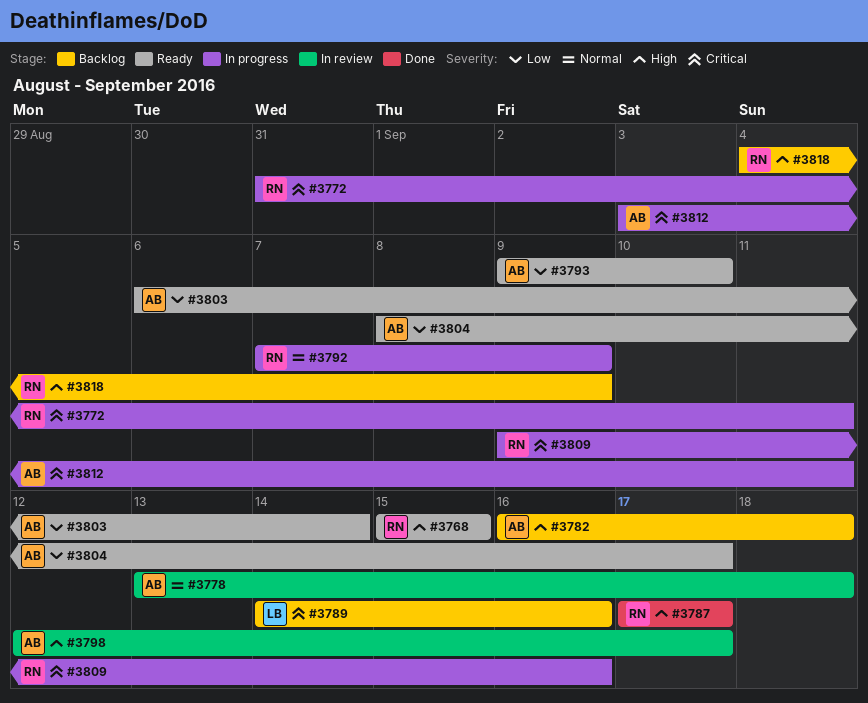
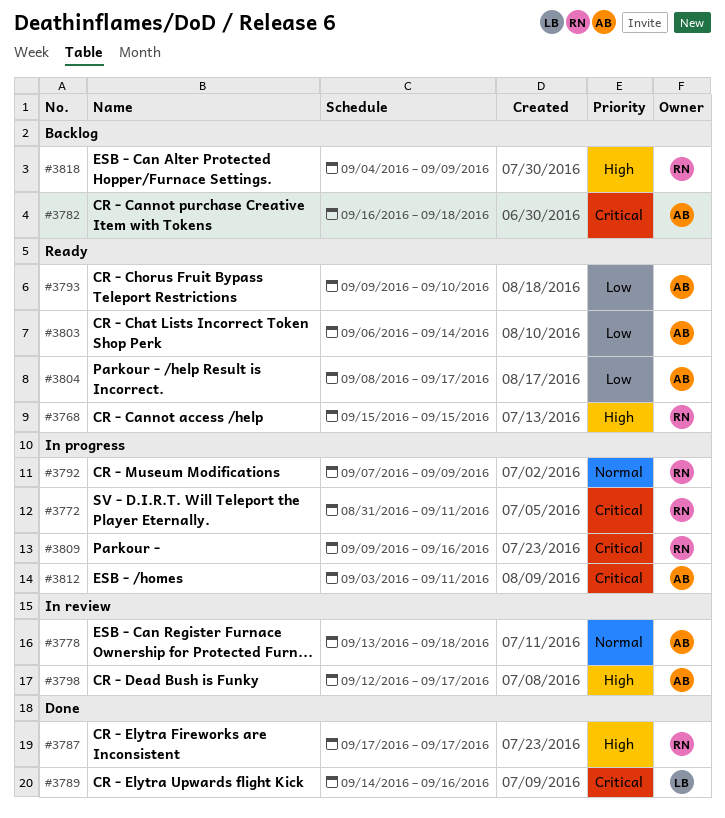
#3782, priority: High -> Critical
#3789, status: Backlog -> Done

